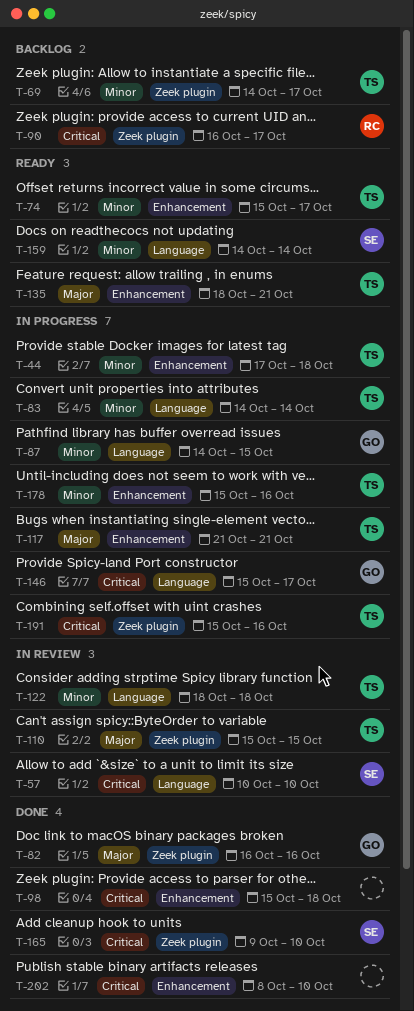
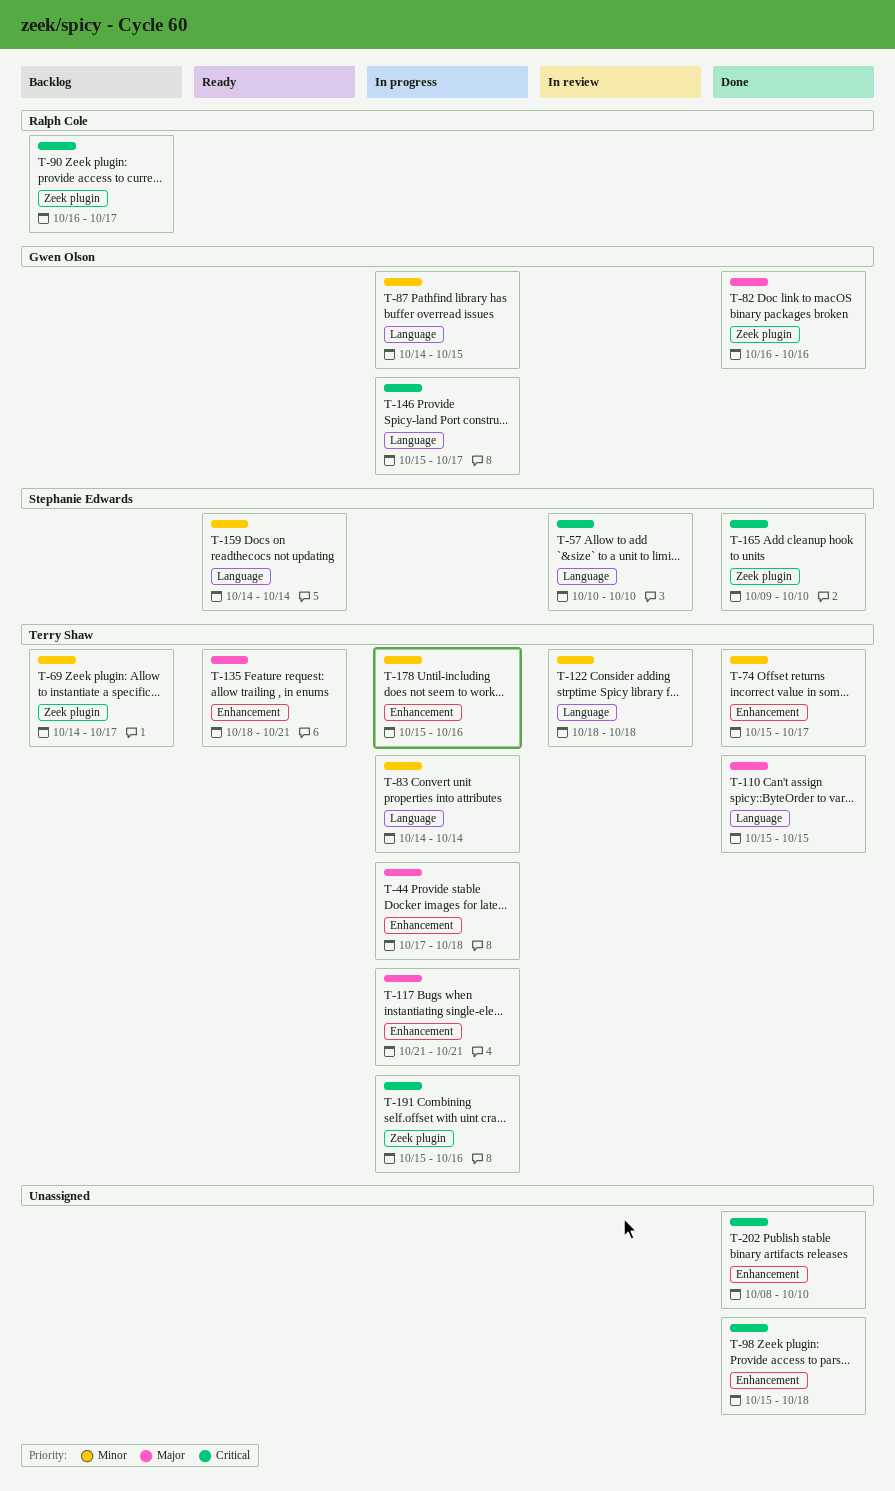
T-44, priority: Minor -> Major
T-74, status: Ready -> Done
T-110, status: In review -> Done
T-110, label: Zeek plugin -> Language

